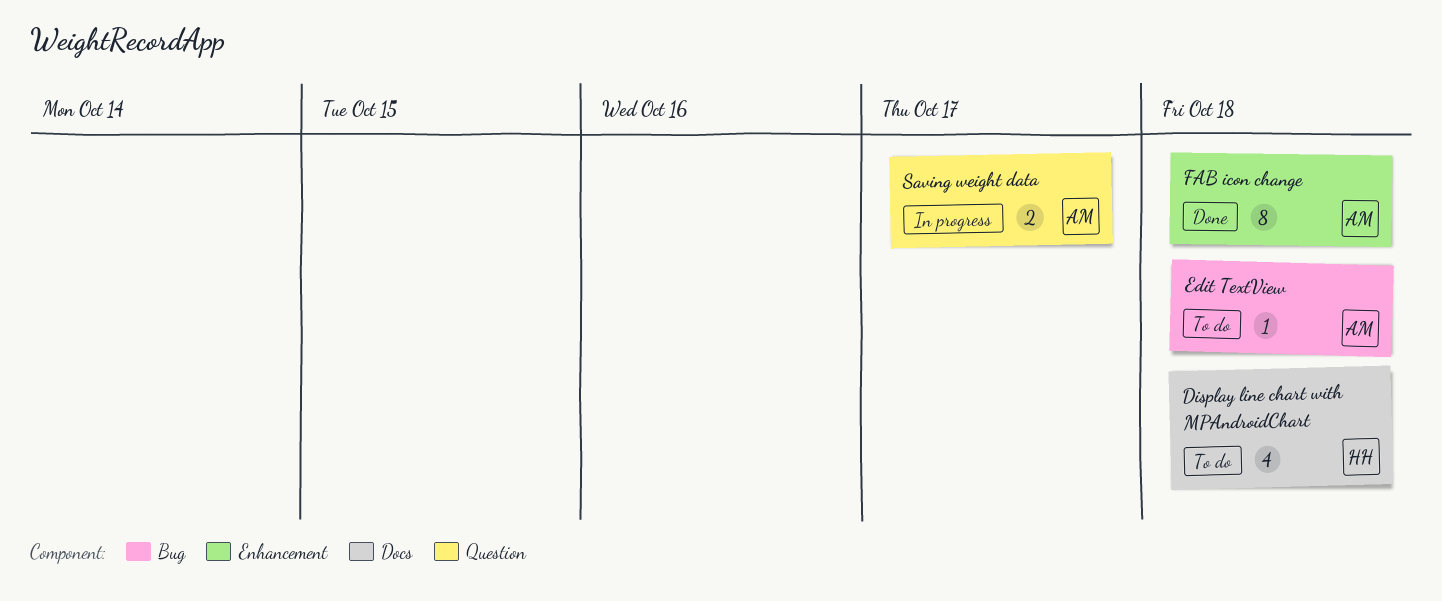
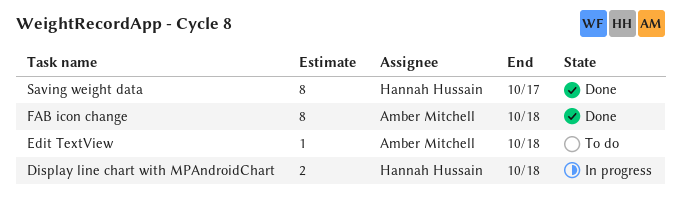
Display line chart with MPAndroidChart, status: To do -> In progress
Display line chart with MPAndroidChart, estimate: 4 -> 2
Saving weight data, status: In progress -> Done
Saving weight data, owner: Amber Mitchell -> Hannah Hussain
Saving weight data, estimate: 2 -> 8

